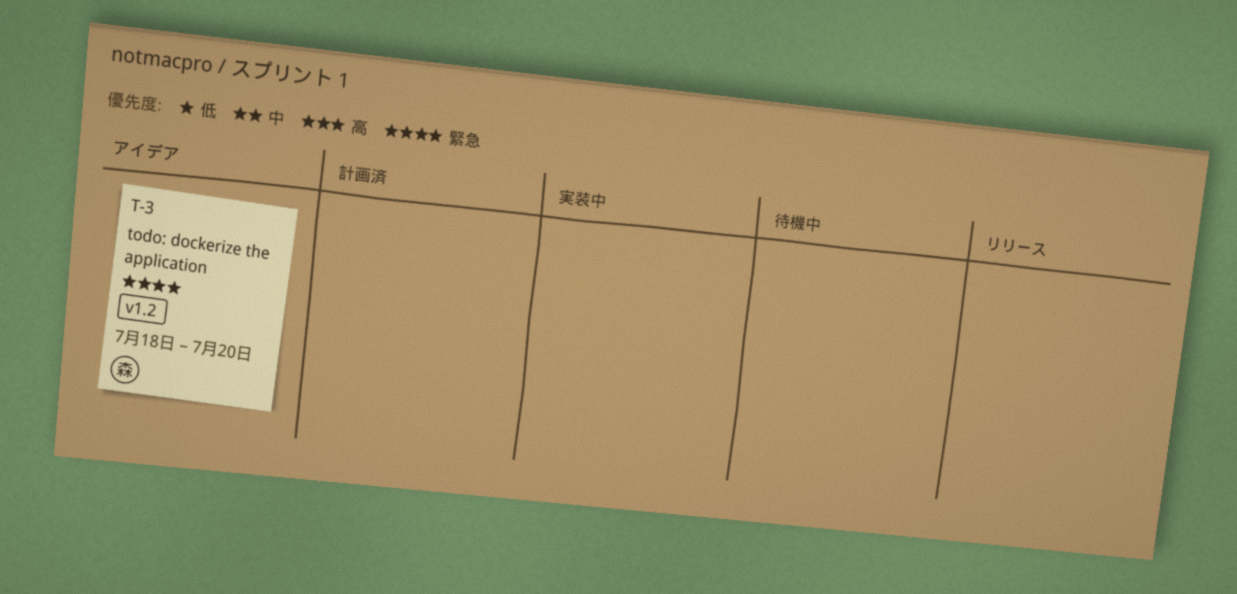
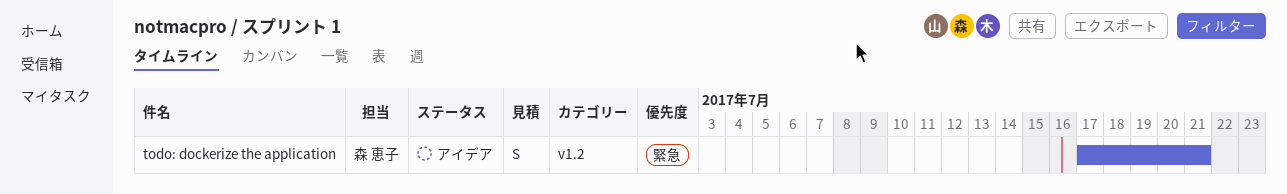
todo: dockerize the application, start: Jul 18 -> Jul 17
todo: dockerize the application, due: Jul 20 -> Jul 21

